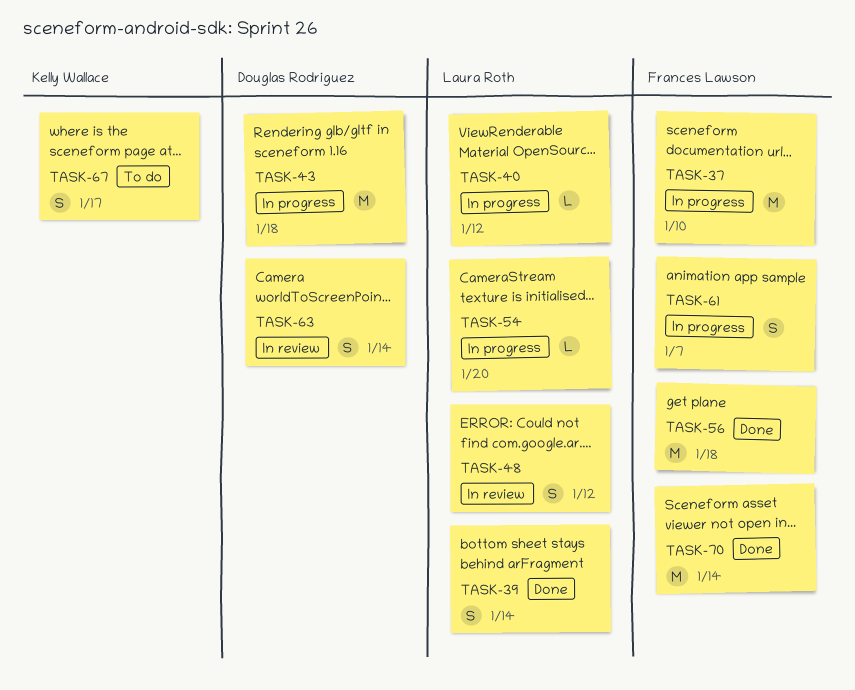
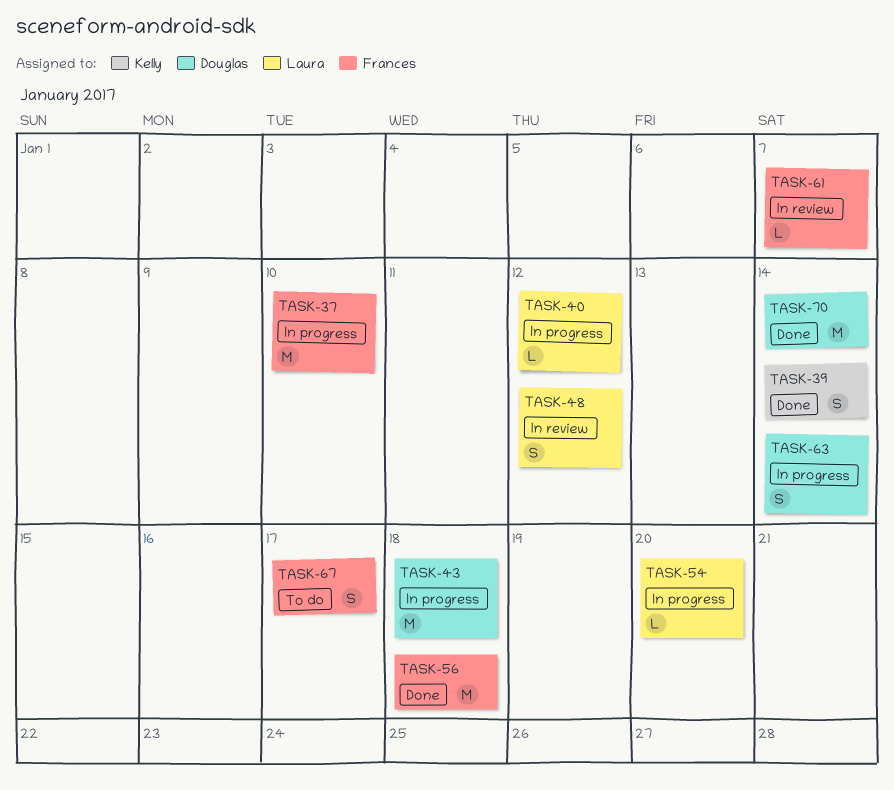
TASK-39, owner: Laura Roth -> Kelly Wallace
TASK-61, status: In progress -> In review
TASK-61, estimate: S -> L
TASK-63, status: In review -> In progress
TASK-67, owner: Kelly Wallace -> Frances Lawson
TASK-70, owner: Frances Lawson -> Douglas Rodriguez

